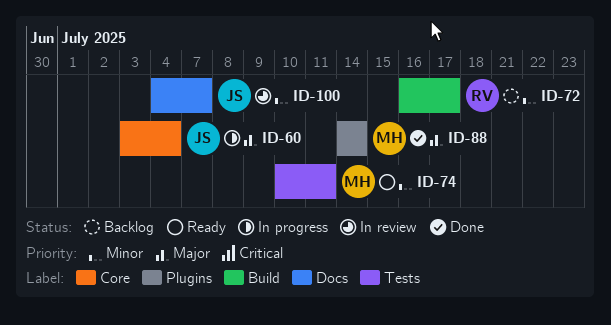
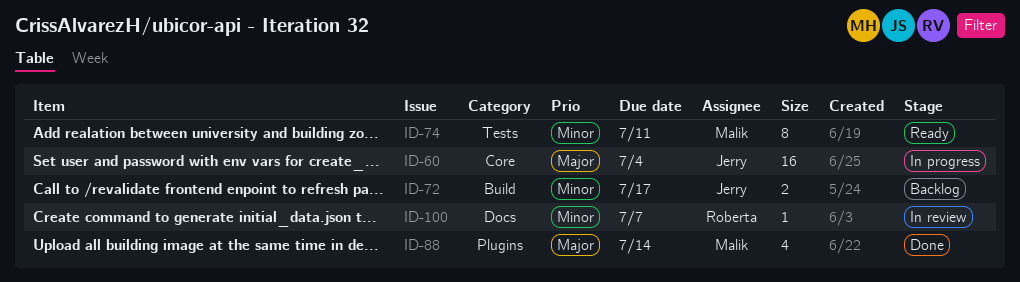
ID-72, owner: Roberta -> Jerry
ID-100, owner: Jerry -> Roberta

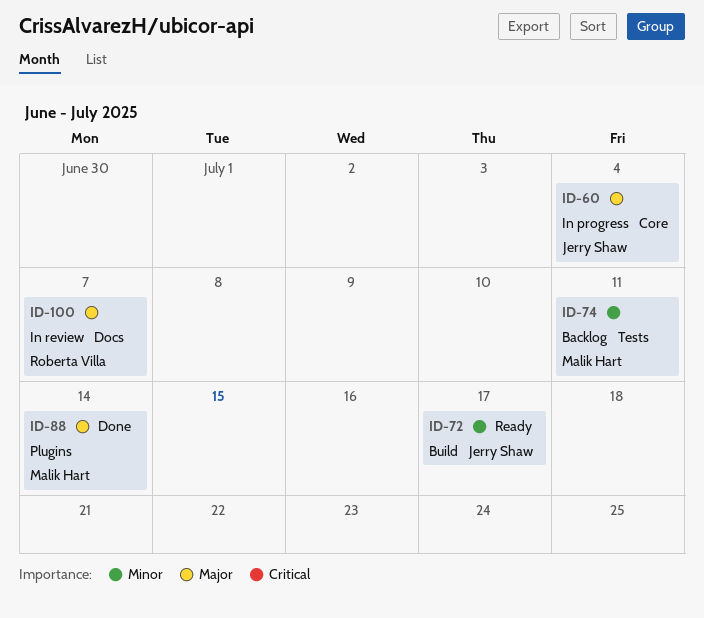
ID-72, status: Backlog -> Ready
ID-74, status: Ready -> Backlog
ID-100, priority: Minor -> Major

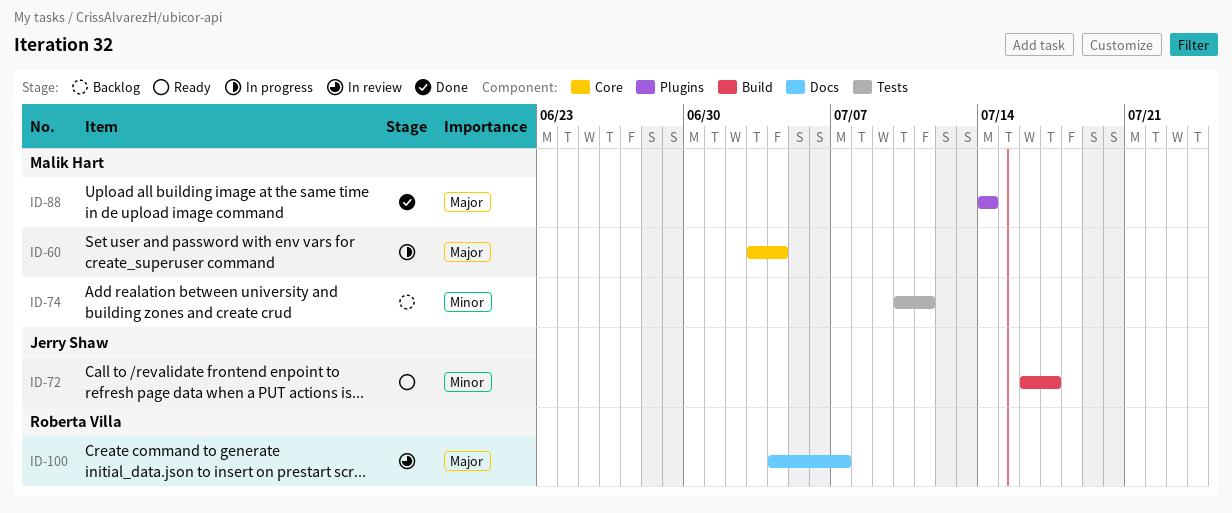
ID-60, owner: Jerry Shaw -> Malik Hart

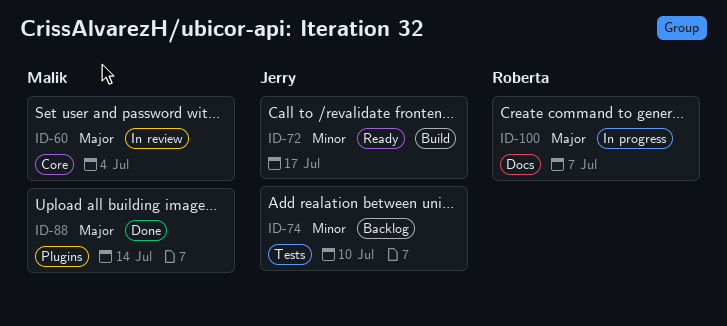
ID-60, status: In progress -> In review
ID-74, owner: Malik Hart -> Jerry Shaw
ID-74, due: Jul 11 -> Jul 10
ID-100, status: In review -> In progress

